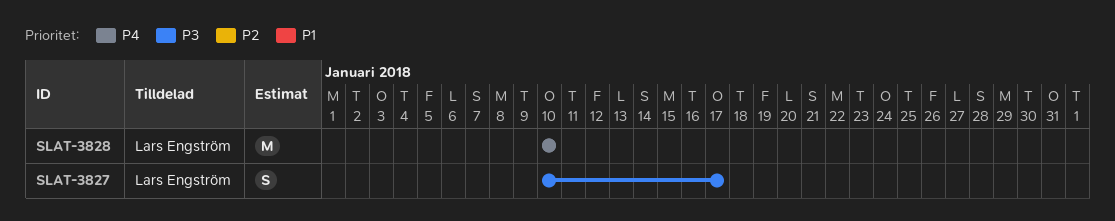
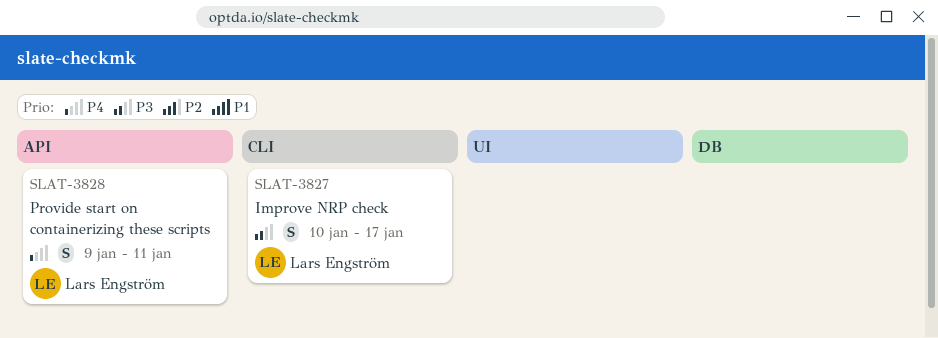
SLAT-3828, estimate: M -> S
SLAT-3828, start: Jan 10 -> Jan 9
SLAT-3828, due: Jan 10 -> Jan 11

